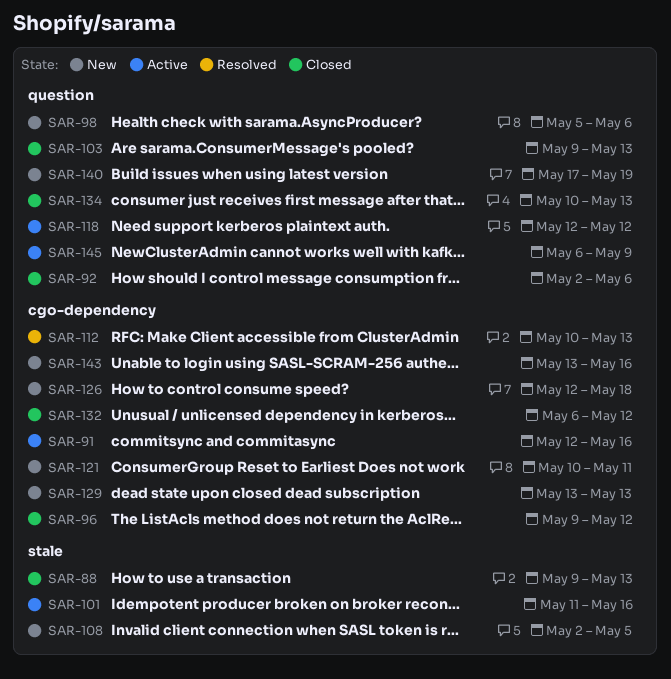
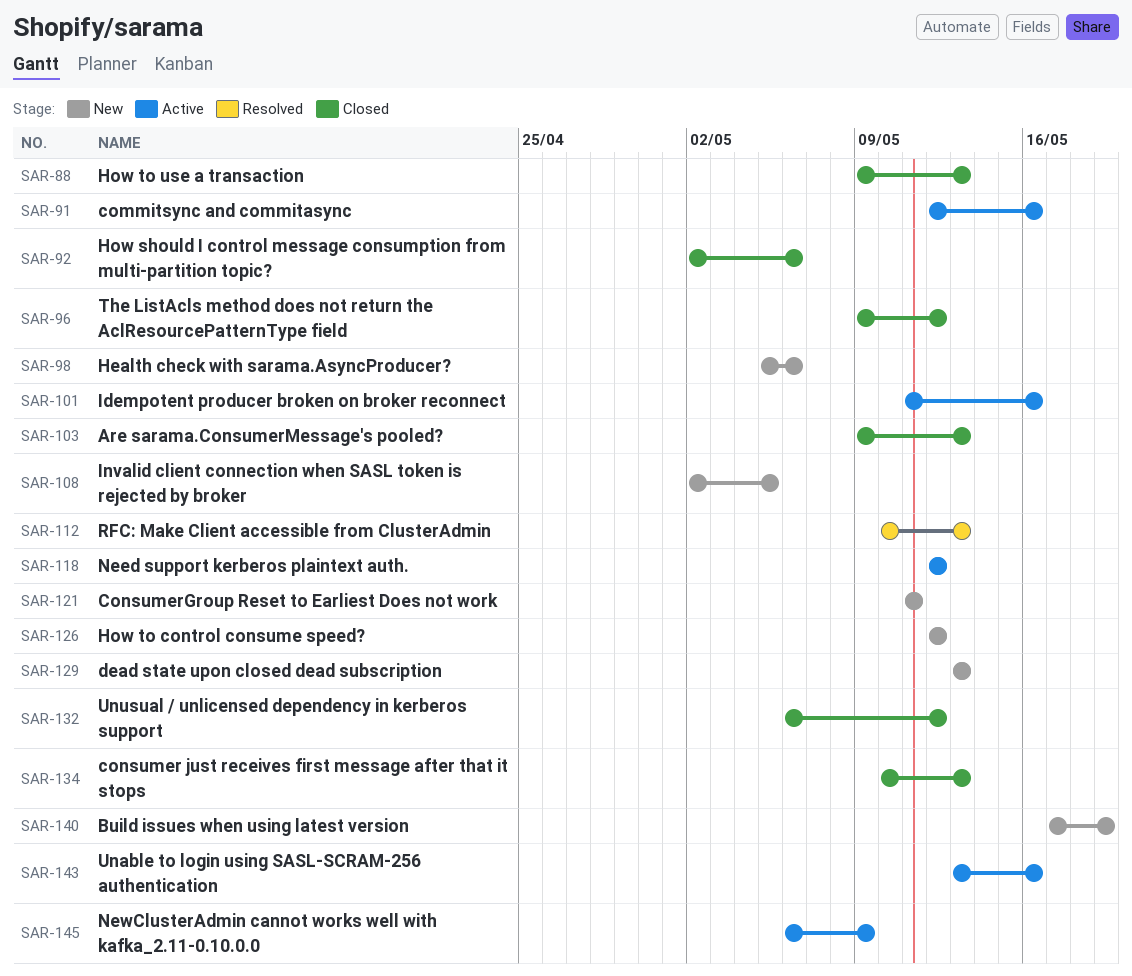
SAR-121, start: May 10 -> May 11
SAR-126, due: May 18 -> May 12
SAR-143, status: New -> Active

